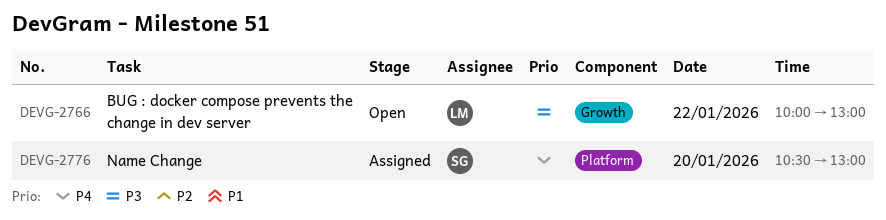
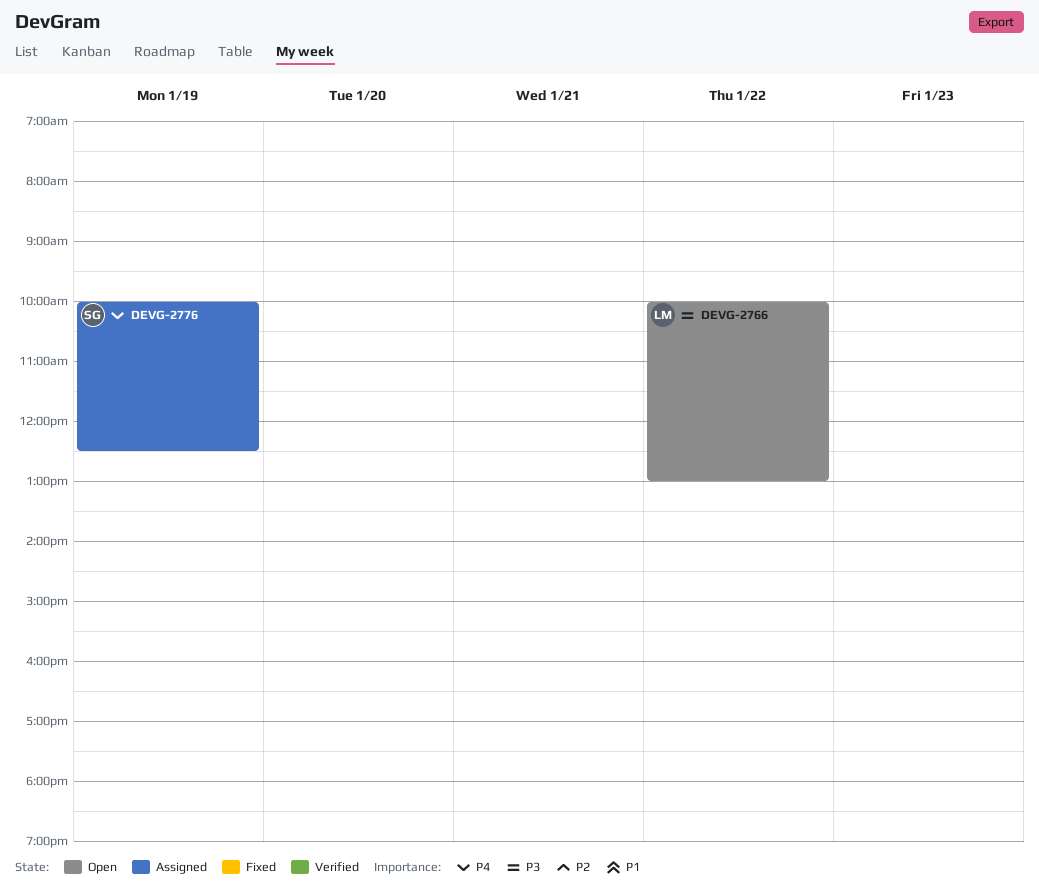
DEVG-2776, day: Jan 20 -> Jan 19
DEVG-2776, begins: 10:30 -> 10:00
DEVG-2776, ends: 13:00 -> 12:30

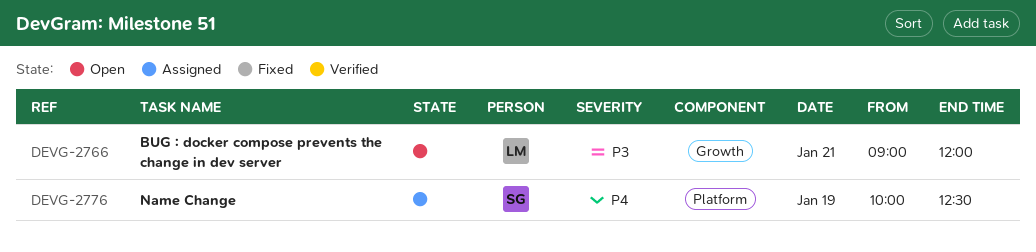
DEVG-2766, day: Jan 22 -> Jan 21
DEVG-2766, begins: 10:00 -> 09:00
DEVG-2766, ends: 13:00 -> 12:00

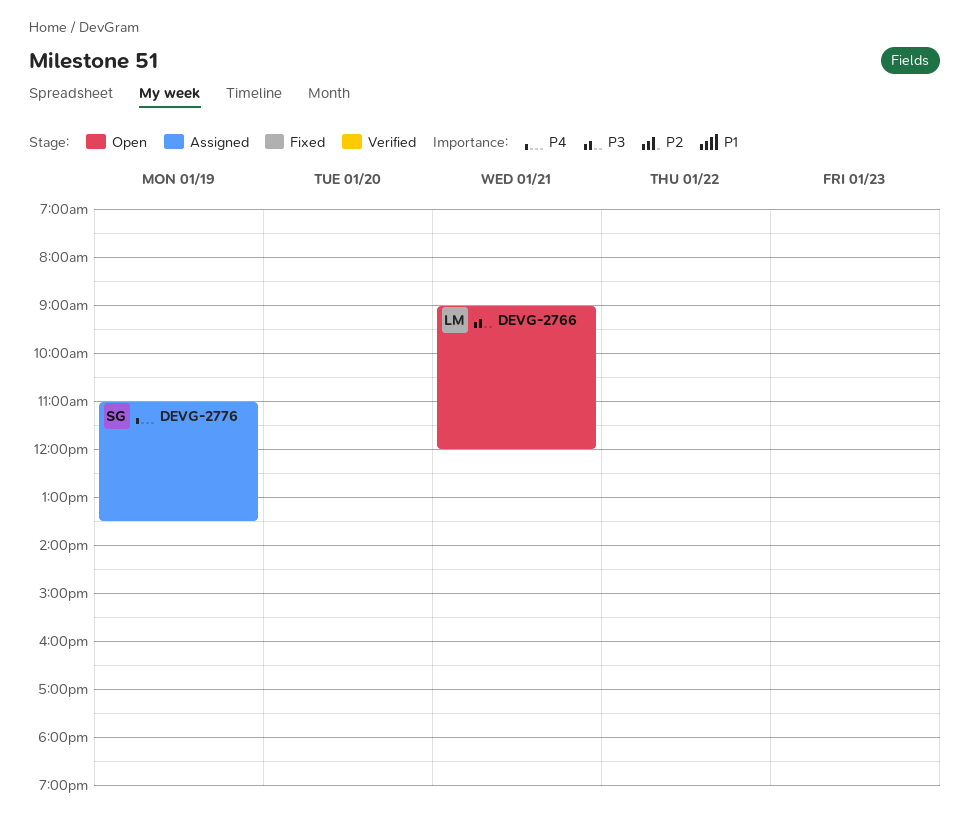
DEVG-2776, begins: 10:00 -> 11:00
DEVG-2776, ends: 12:30 -> 13:30

